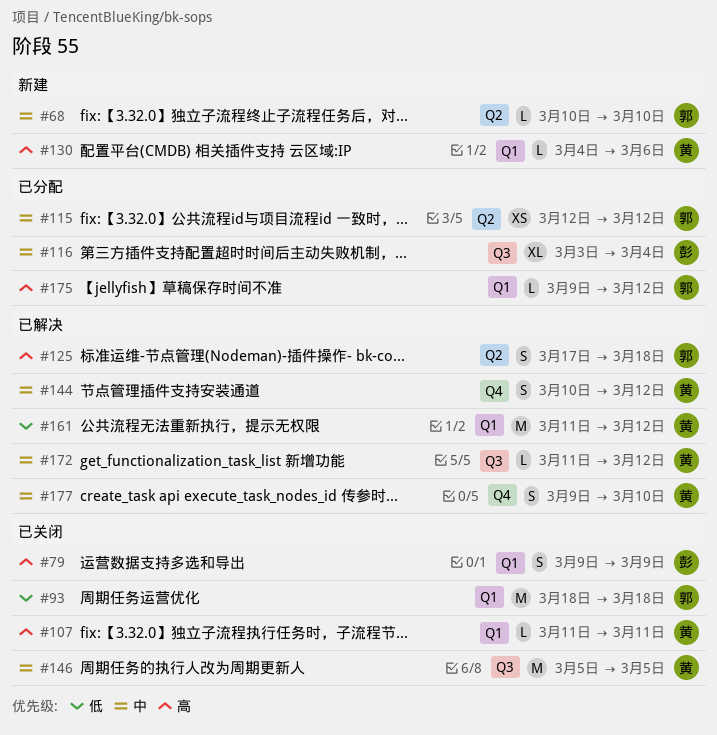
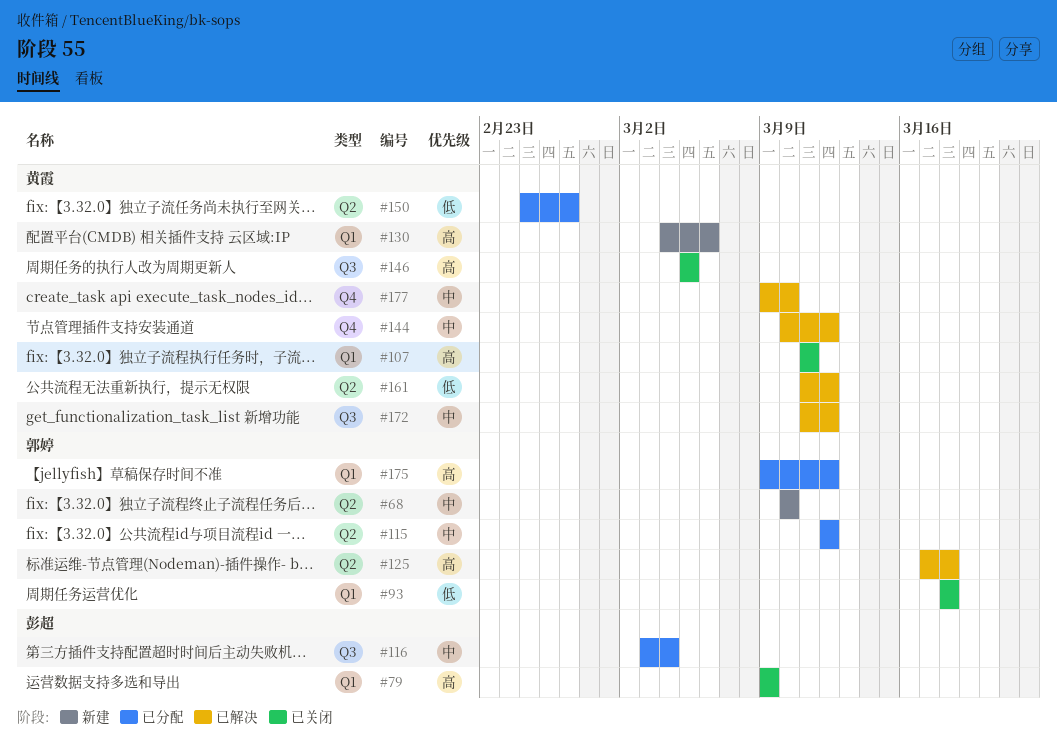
#146, priority: 中 -> 高
#150: none -> present
#161, label: Q1 -> Q2

